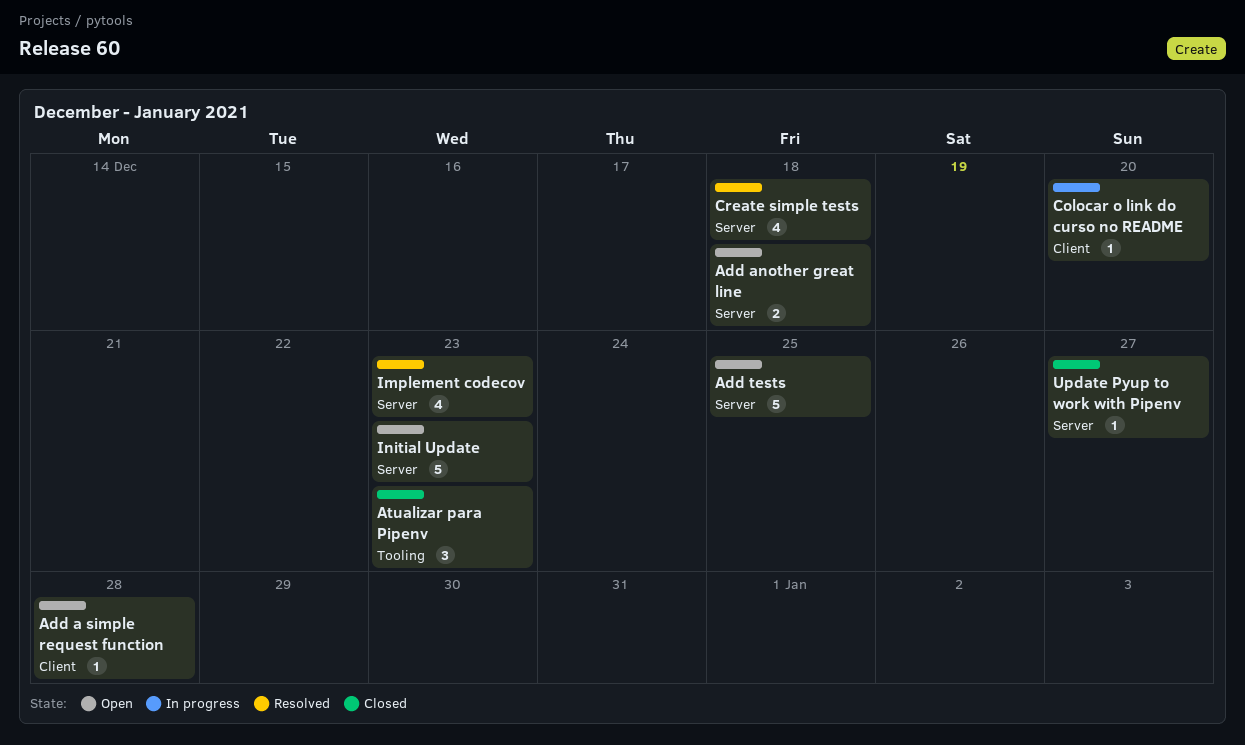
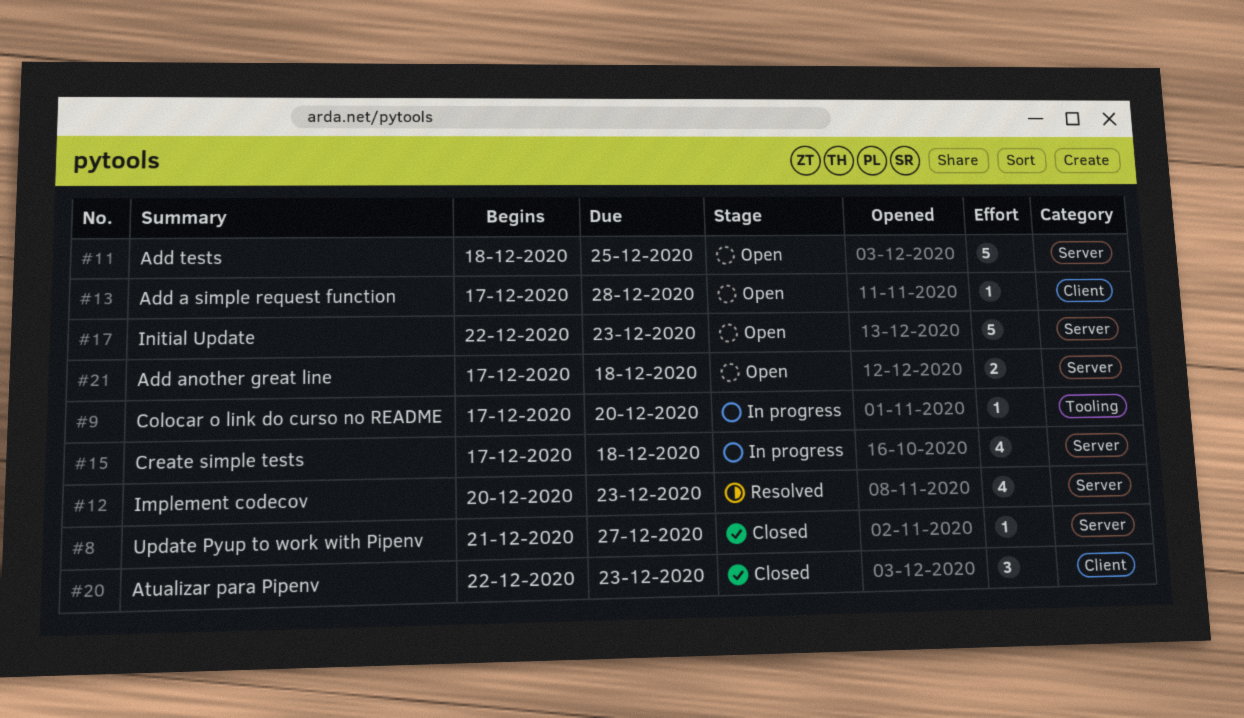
Atualizar para Pipenv, label: Tooling -> Client
Colocar o link do curso no README, label: Client -> Tooling
Create simple tests, status: Resolved -> In progress

